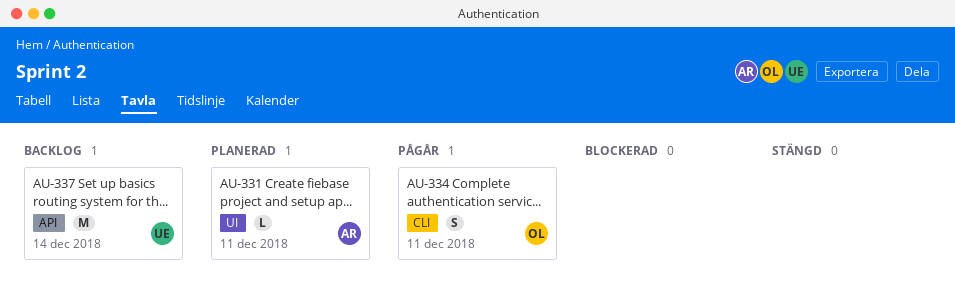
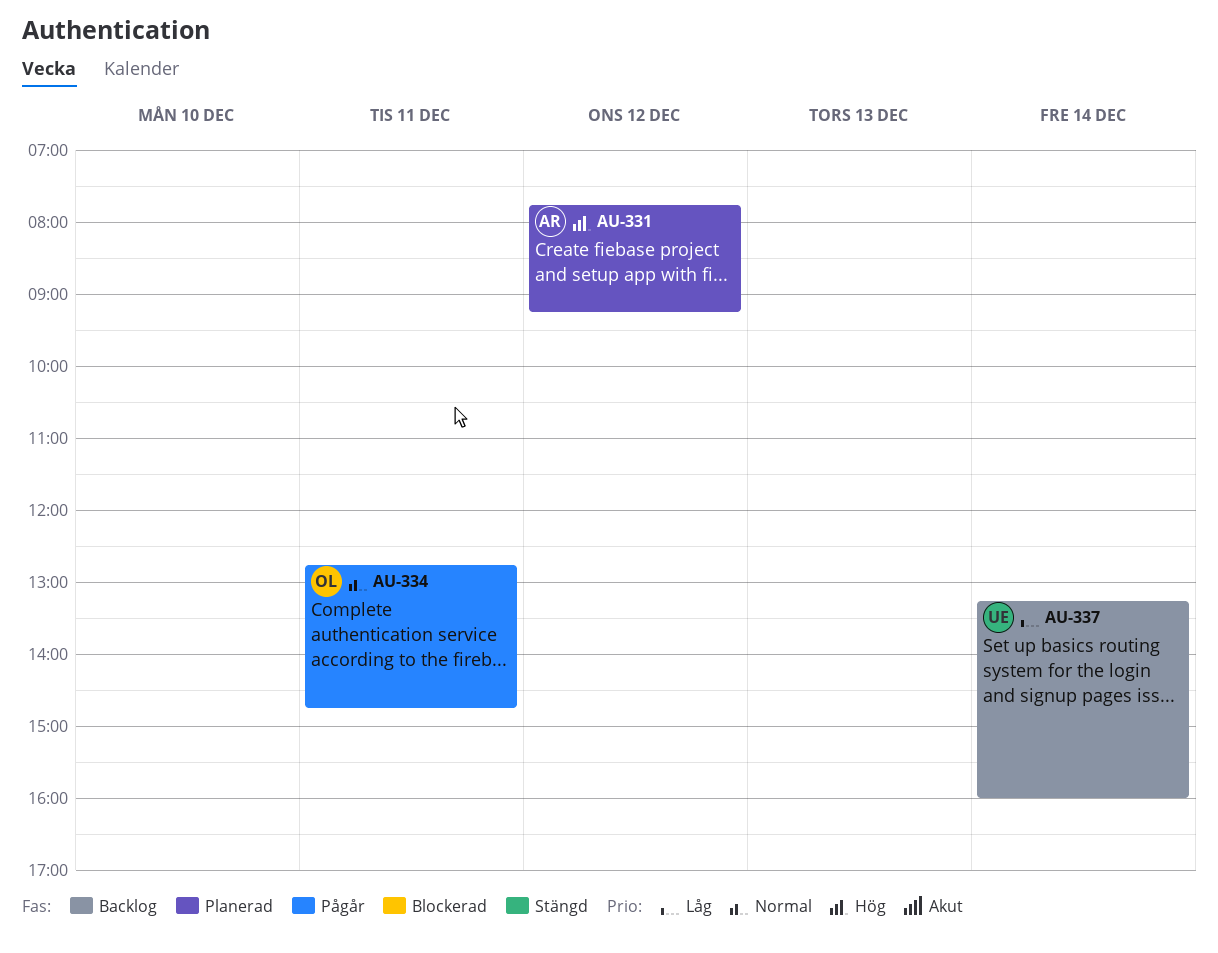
AU-331, day: Dec 11 -> Dec 12

